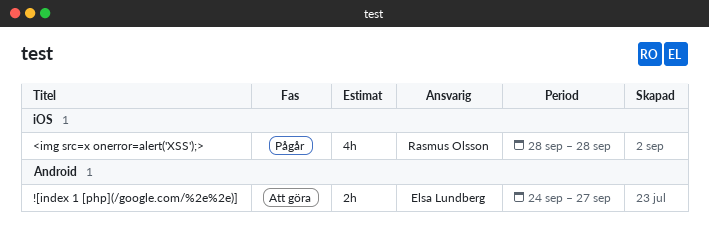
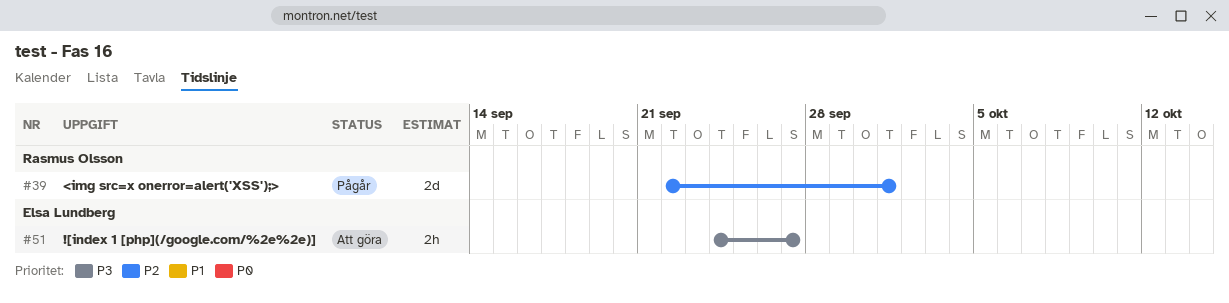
<img src=x onerror=alert('XSS');>, estimate: 4h -> 2d
<img src=x onerror=alert('XSS');>, start: Sep 28 -> Sep 22
<img src=x onerror=alert('XSS');>, due: Sep 28 -> Oct 1

